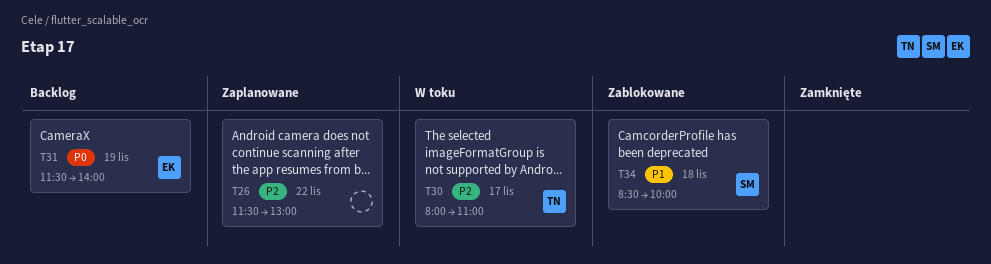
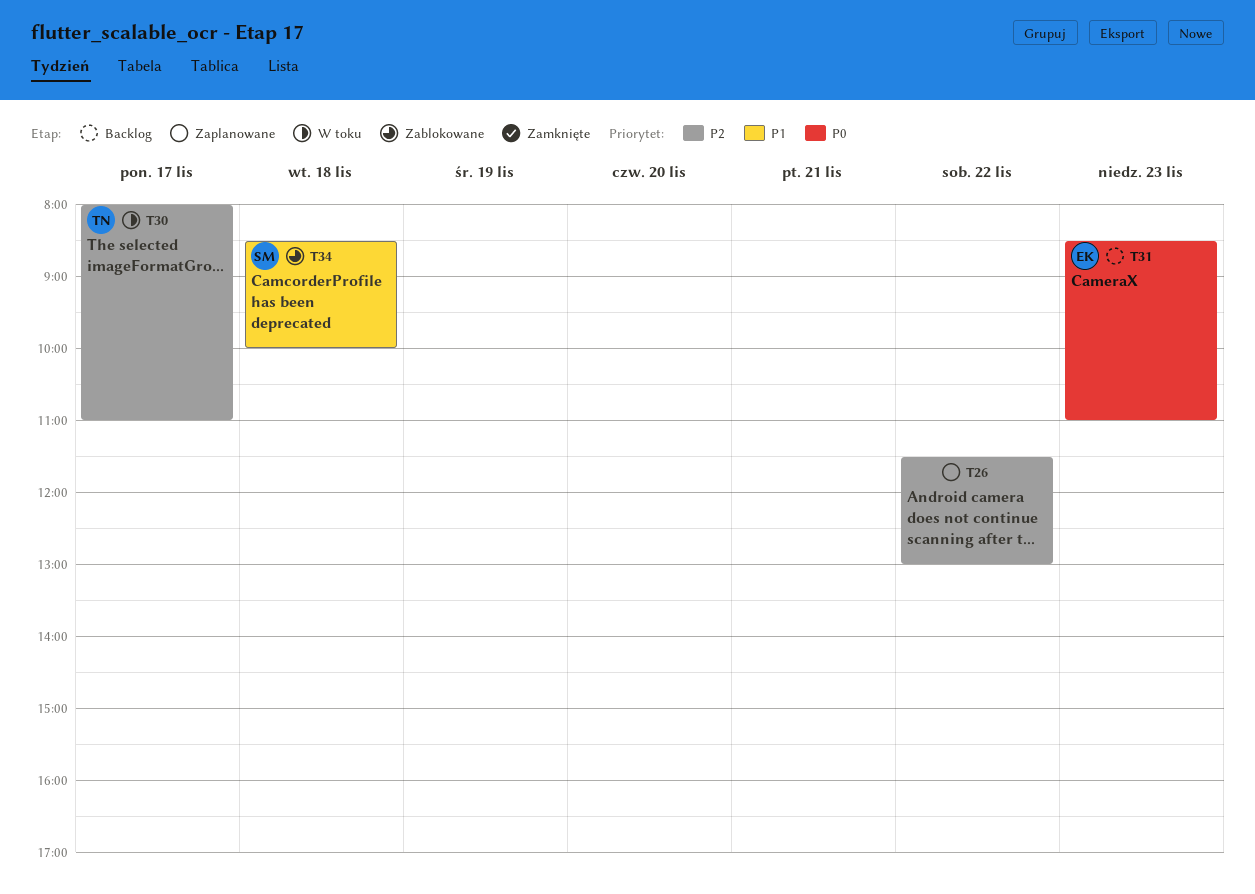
T31, day: Nov 19 -> Nov 23
T31, begins: 11:30 -> 08:30
T31, ends: 14:00 -> 11:00

